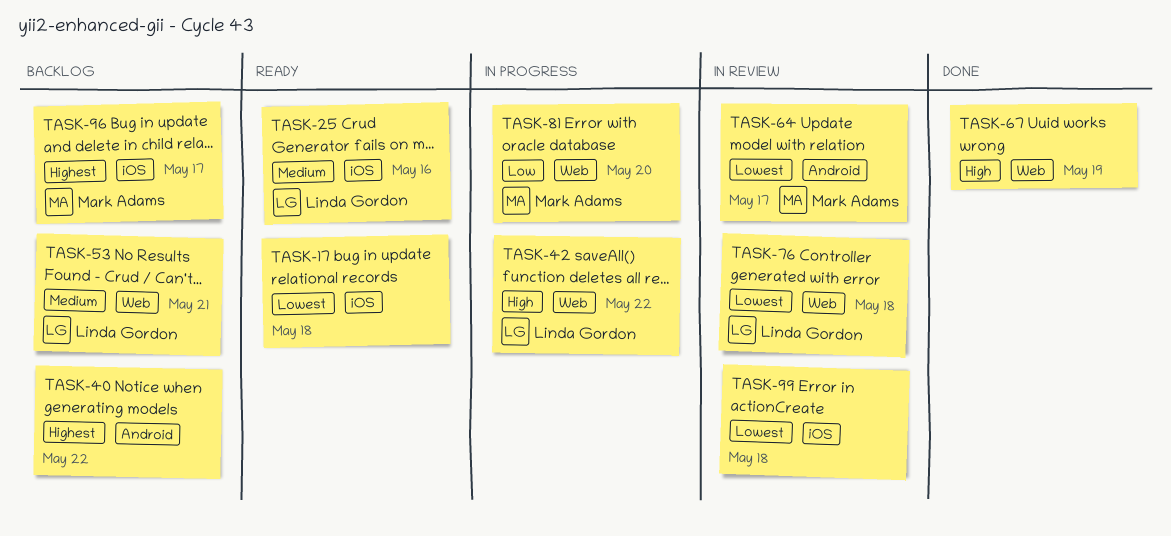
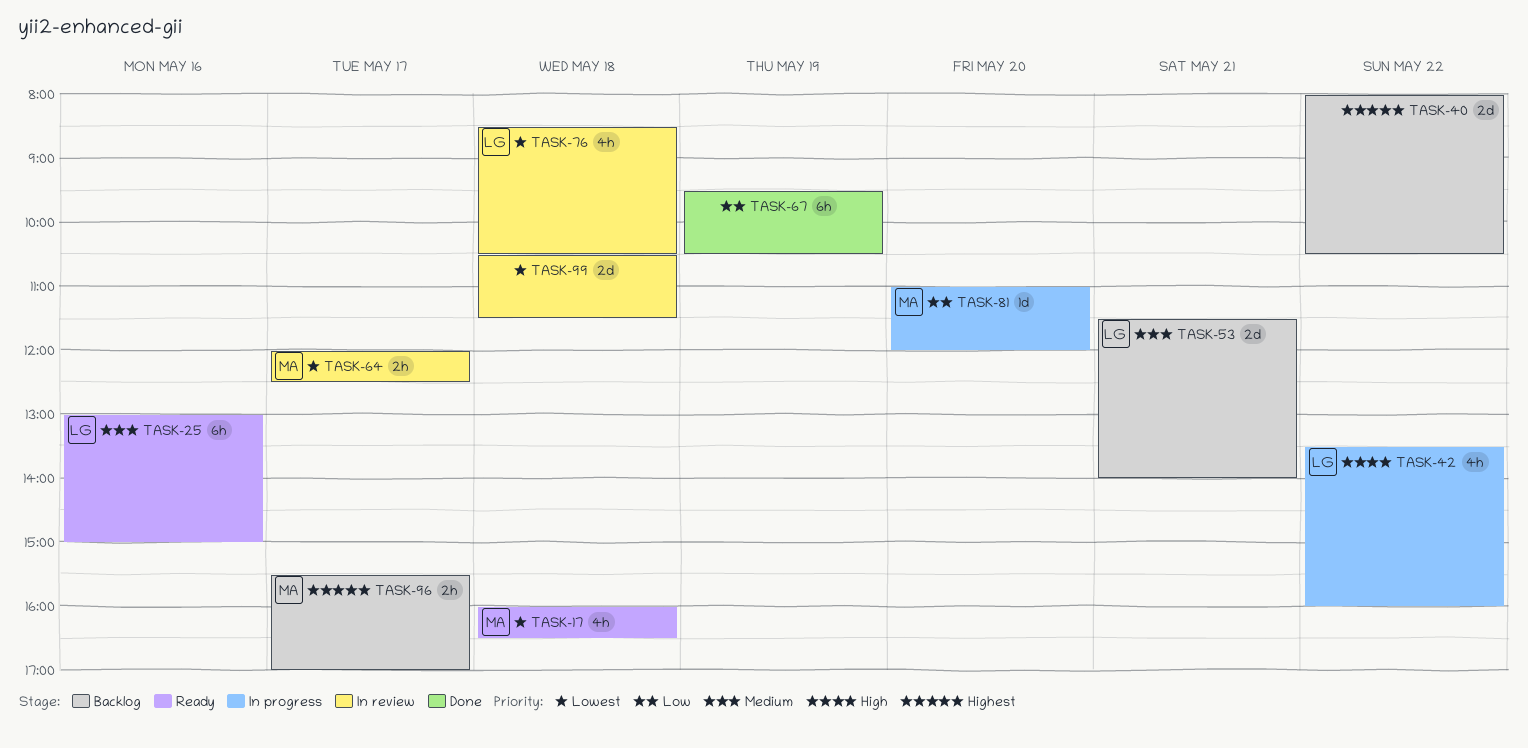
TASK-17, owner: none -> Mark Adams
TASK-67, priority: High -> Low

